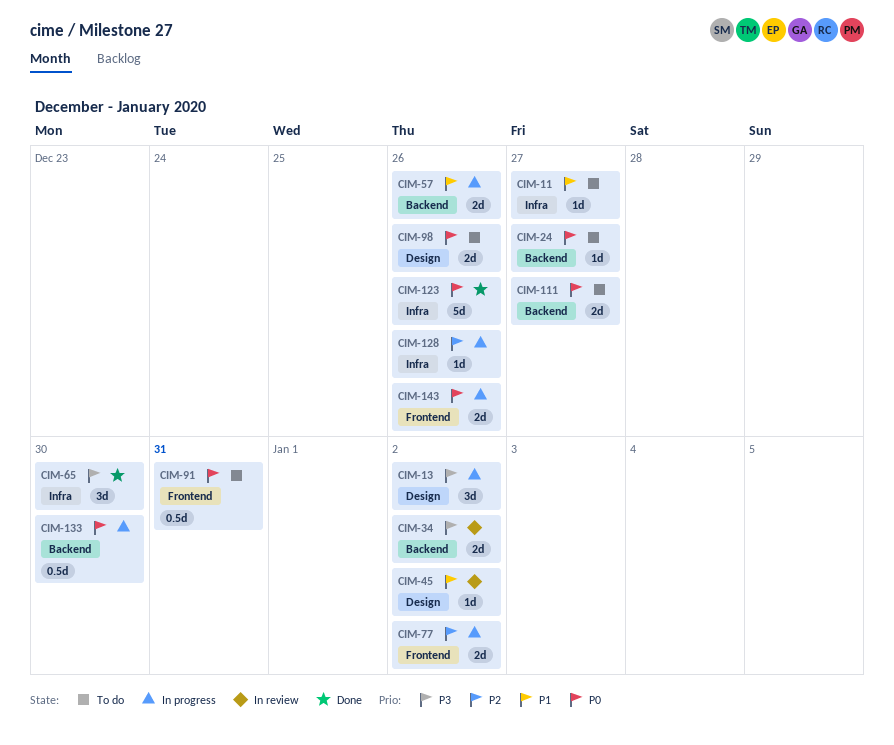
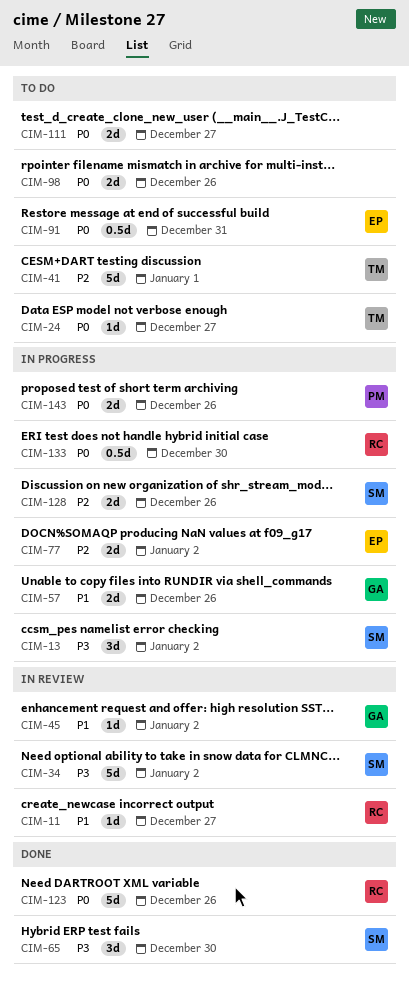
CIM-11, status: To do -> In review
CIM-34, estimate: 2d -> 5d
CIM-41: none -> present
CIM-128, estimate: 1d -> 2d

